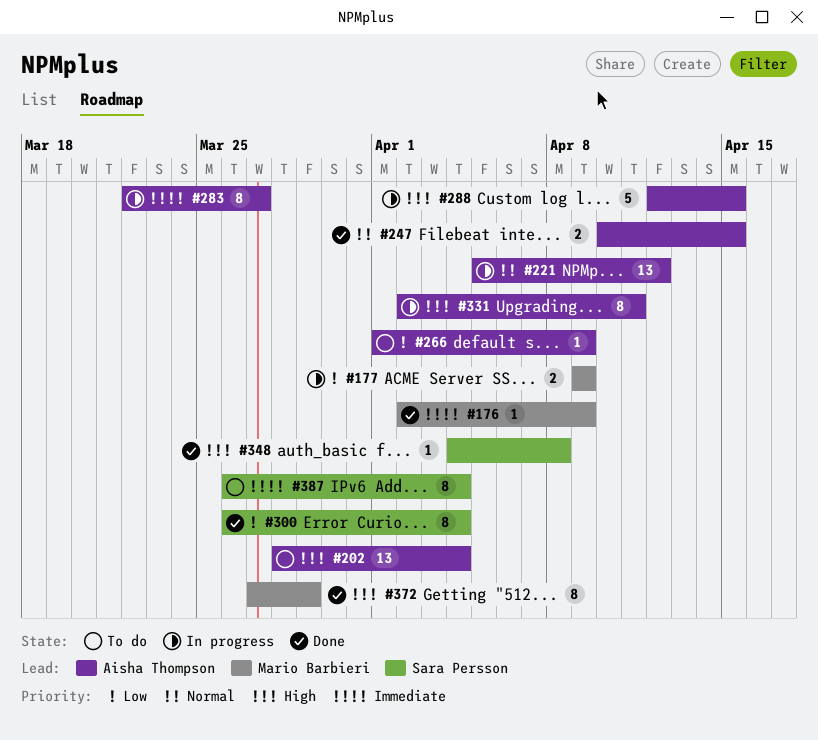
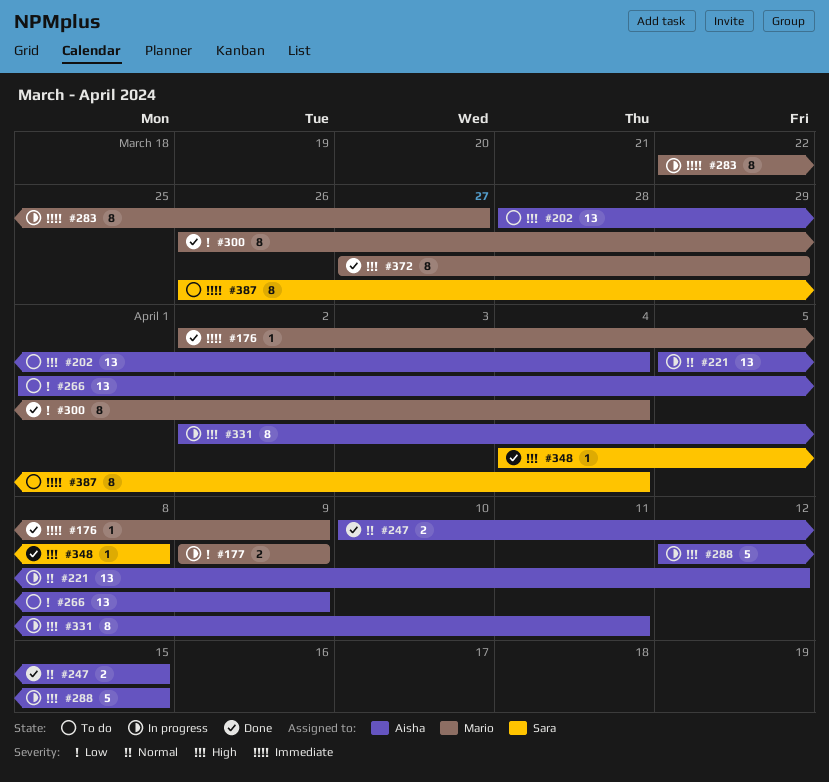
#266, estimate: 1 -> 13
#283, owner: Aisha Thompson -> Mario Barbieri
#300, owner: Sara Persson -> Mario Barbieri

